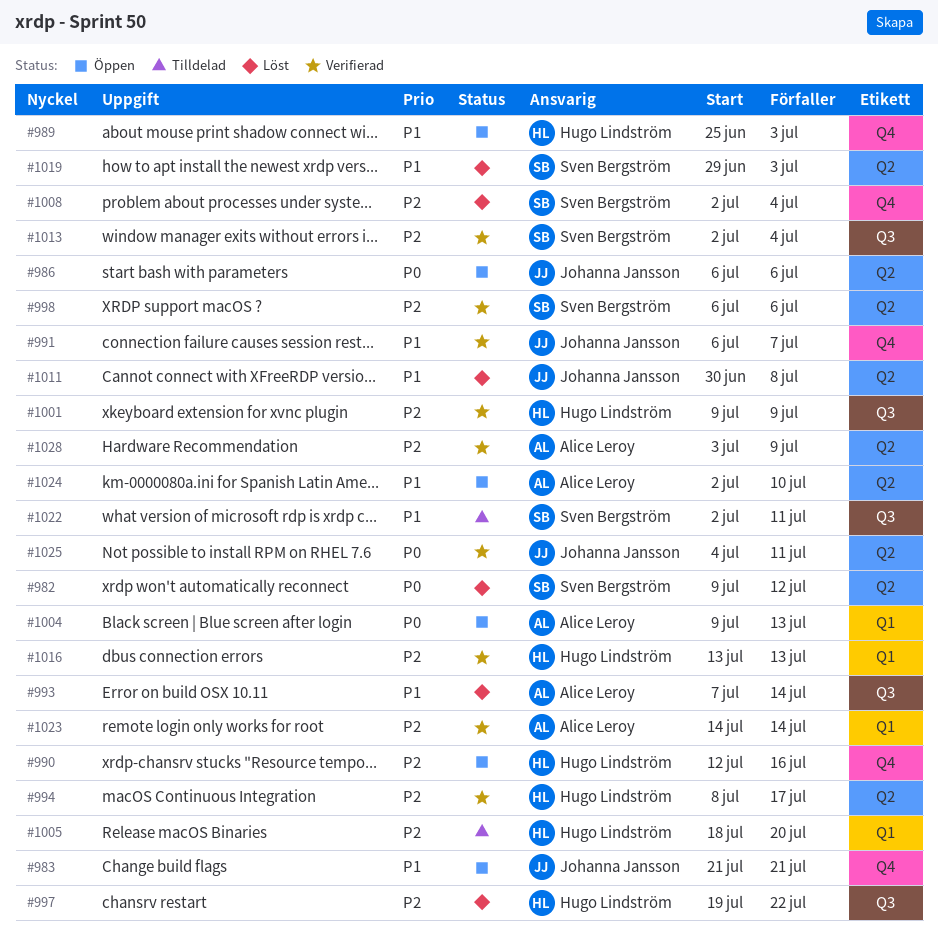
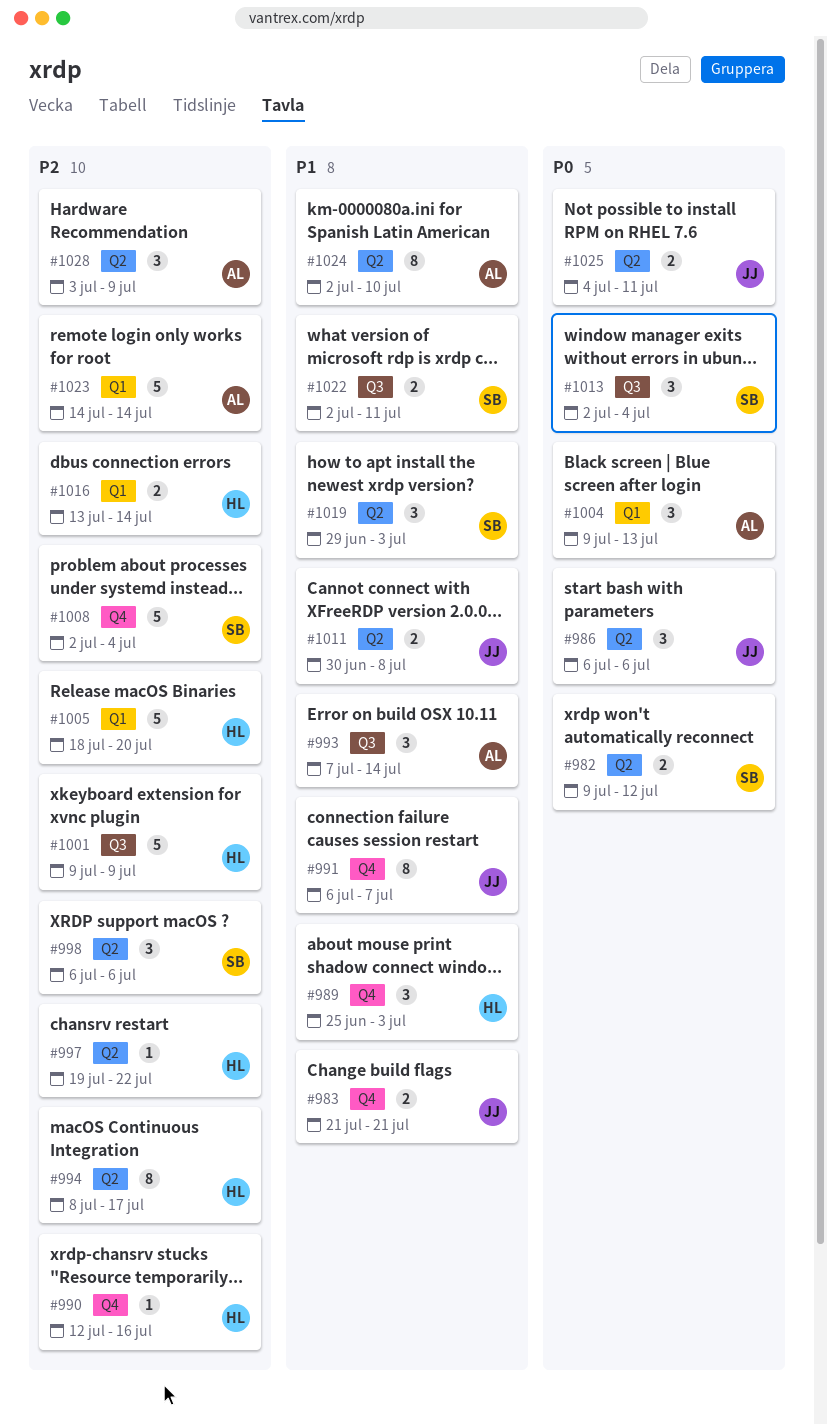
#997, label: Q3 -> Q2
#1013, priority: P2 -> P0
#1016, due: Jul 13 -> Jul 14

